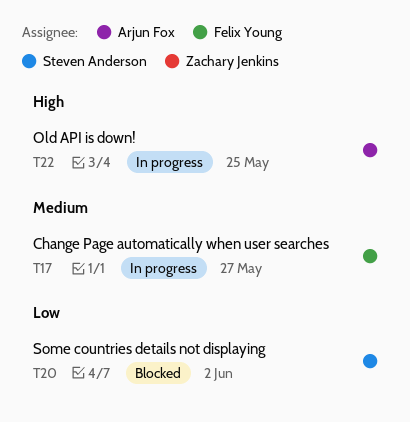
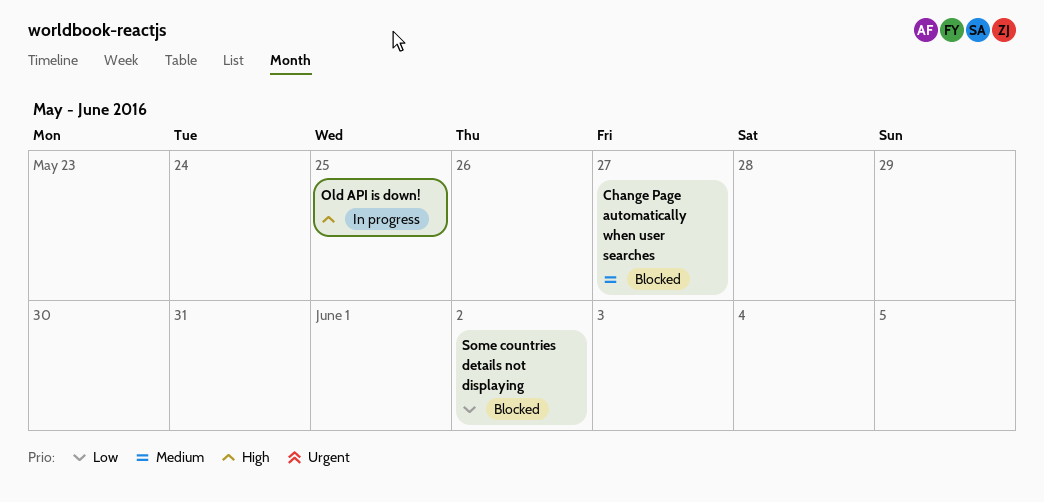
Change Page automatically when user searches, status: In progress -> Blocked

